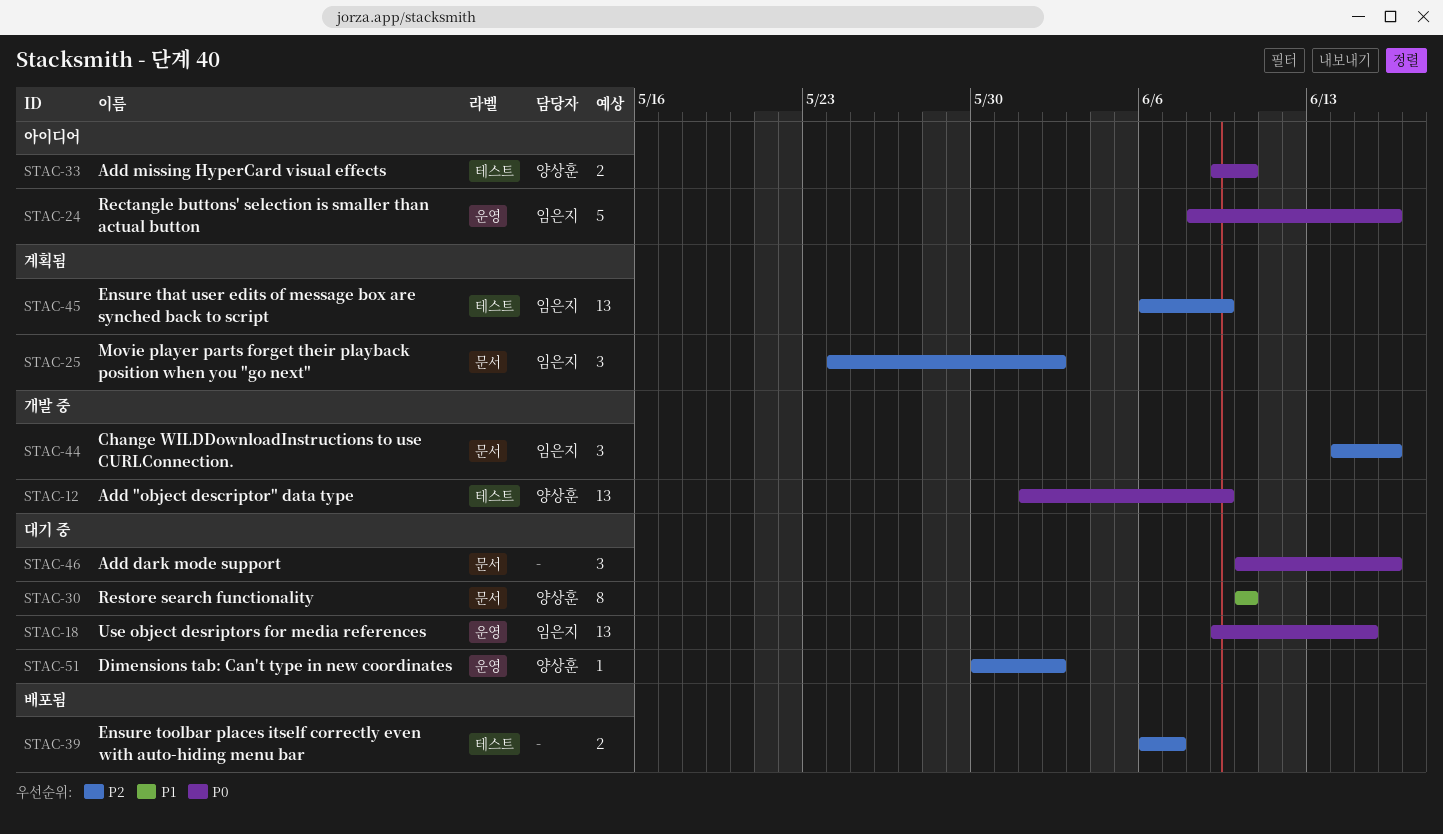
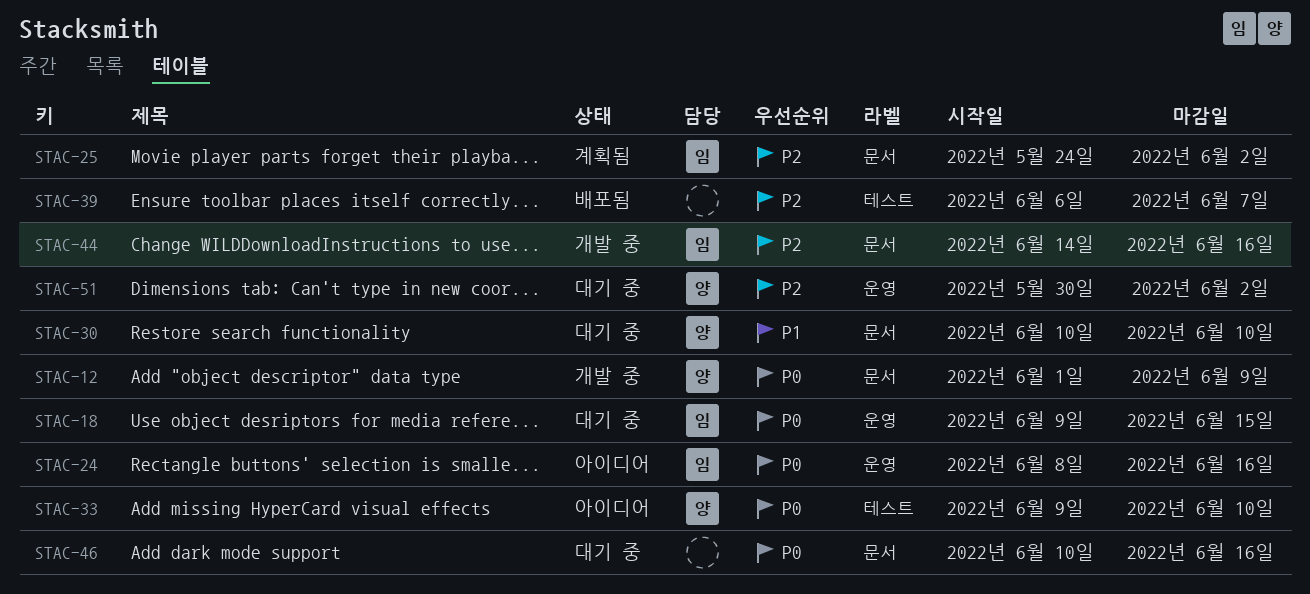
STAC-12, label: 테스트 -> 문서
STAC-45: present -> none

